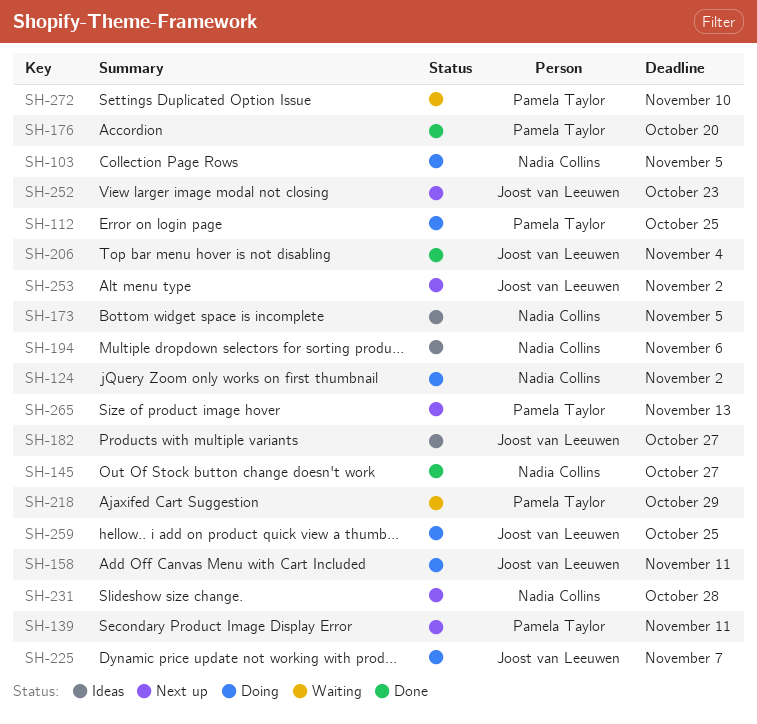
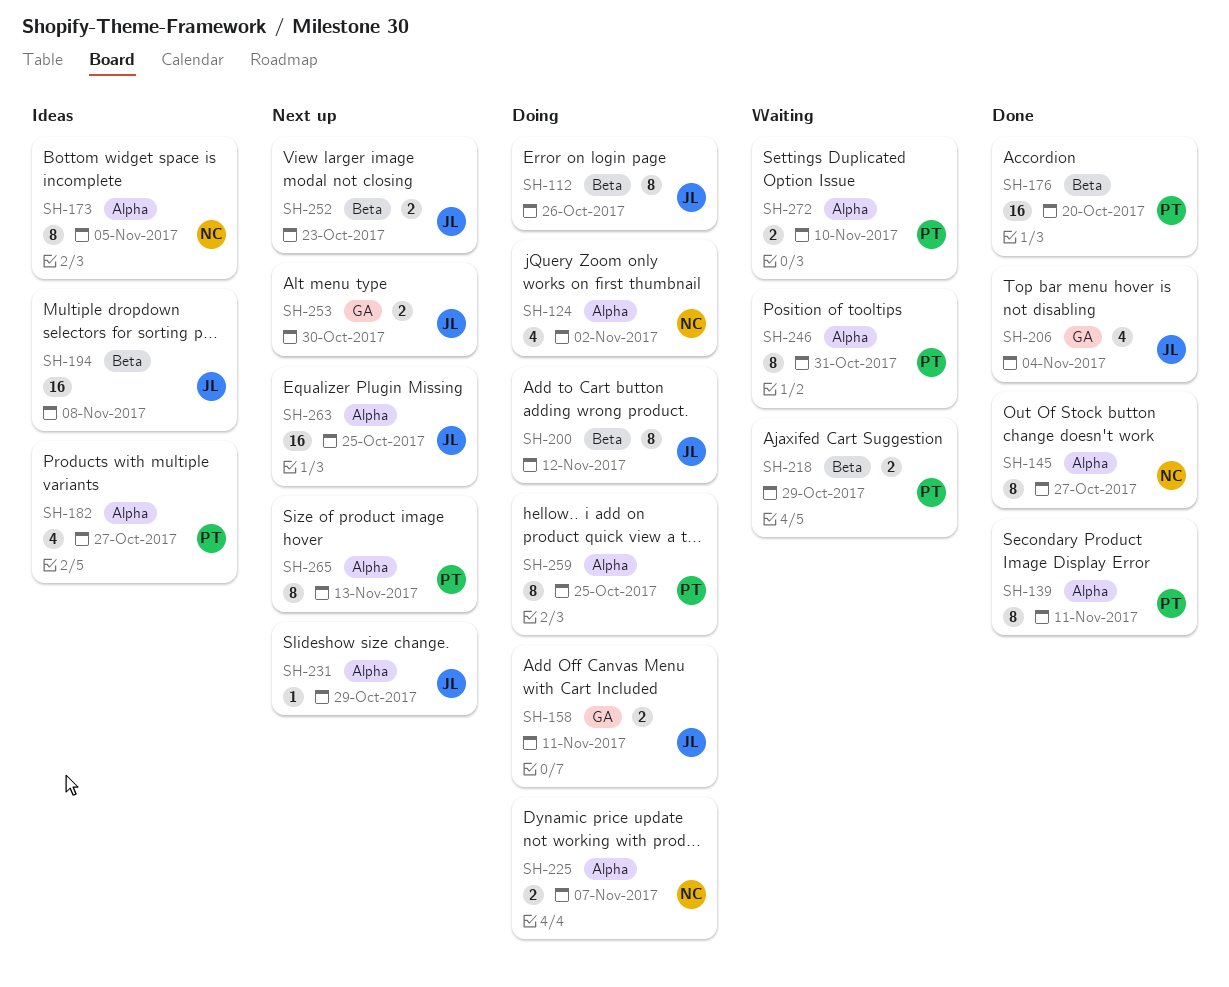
SH-103: present -> none
SH-112, owner: Pamela Taylor -> Joost van Leeuwen
SH-112, due: Oct 25 -> Oct 26
SH-139, status: Next up -> Done
SH-182, owner: Joost van Leeuwen -> Pamela Taylor
SH-194, owner: Nadia Collins -> Joost van Leeuwen
SH-194, due: Nov 6 -> Nov 8
SH-200: none -> present
SH-225, owner: Joost van Leeuwen -> Nadia Collins
SH-231, owner: Nadia Collins -> Joost van Leeuwen
SH-231, due: Oct 28 -> Oct 29
SH-246: none -> present
SH-253, due: Nov 2 -> Oct 30
SH-259, owner: Joost van Leeuwen -> Pamela Taylor
SH-263: none -> present

